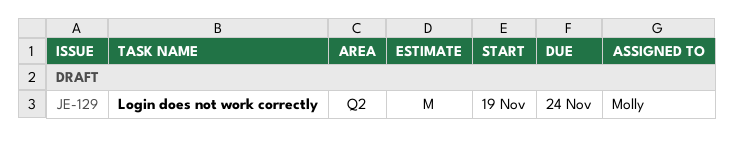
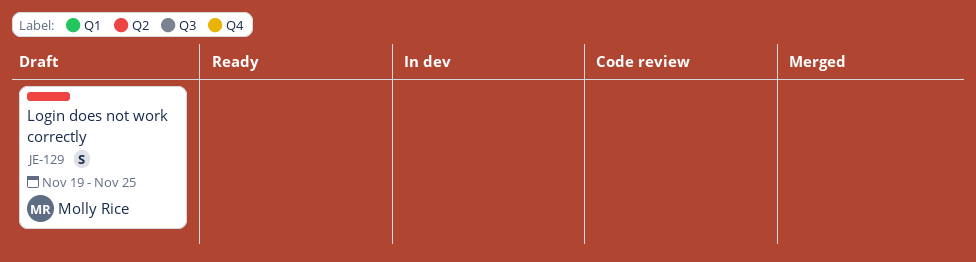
JE-129, estimate: M -> S
JE-129, due: Nov 24 -> Nov 25

